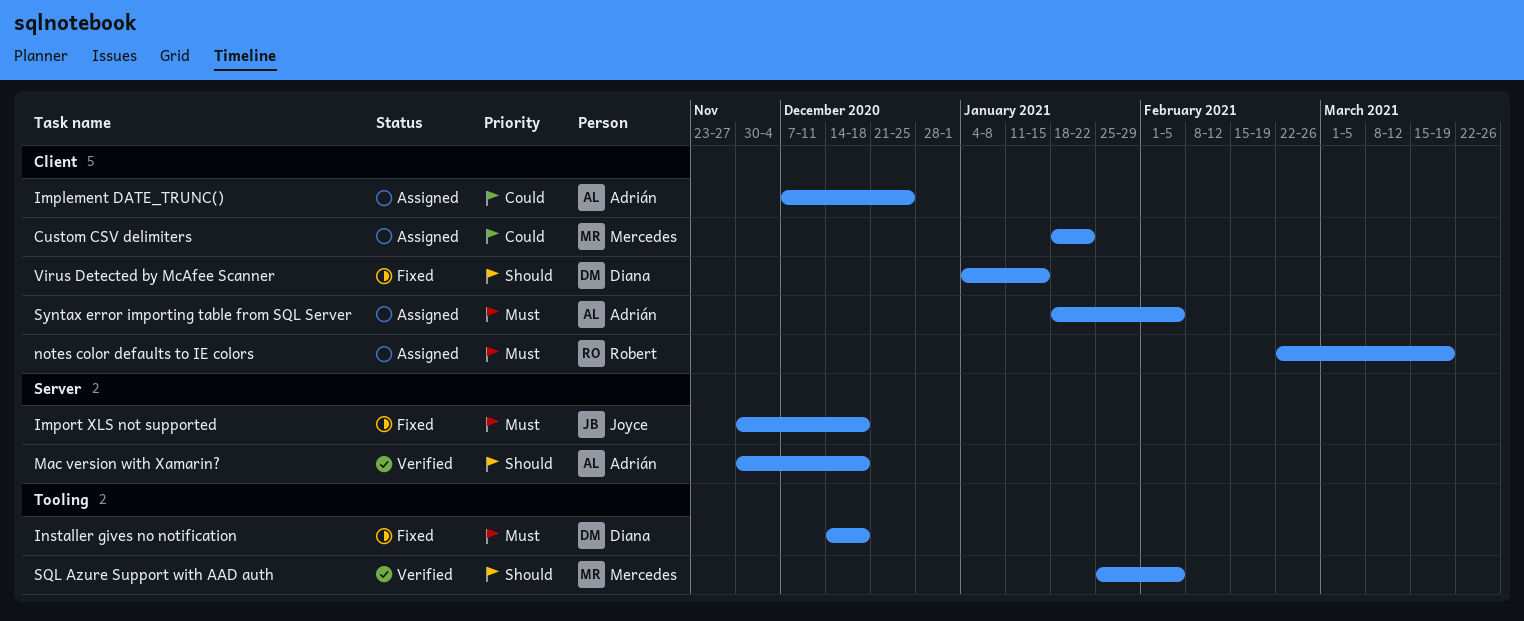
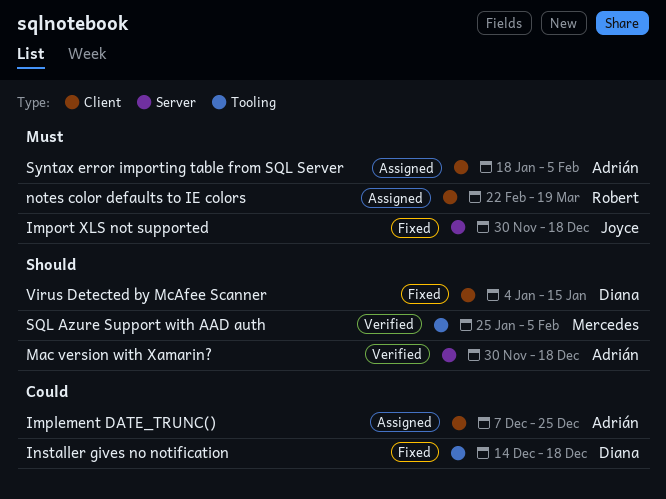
Custom CSV delimiters: present -> none
Installer gives no notification, priority: Must -> Could

